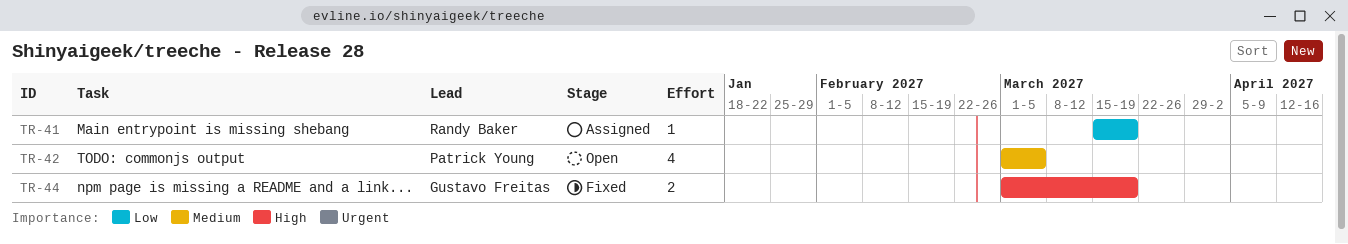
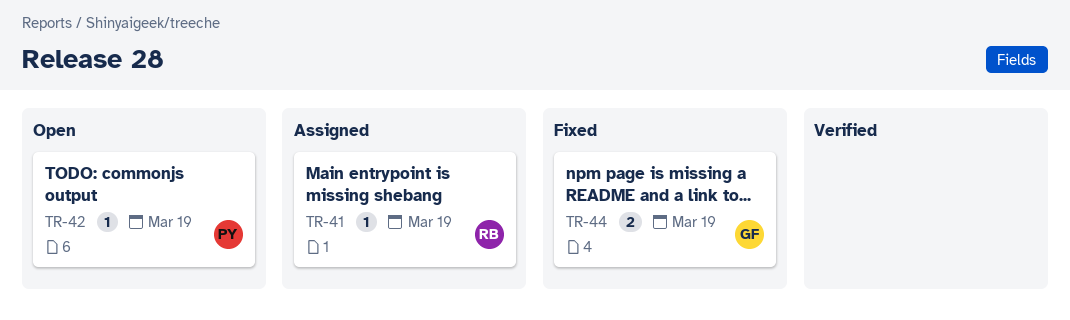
TR-42, estimate: 4 -> 1
TR-42, due: Mar 5 -> Mar 19

